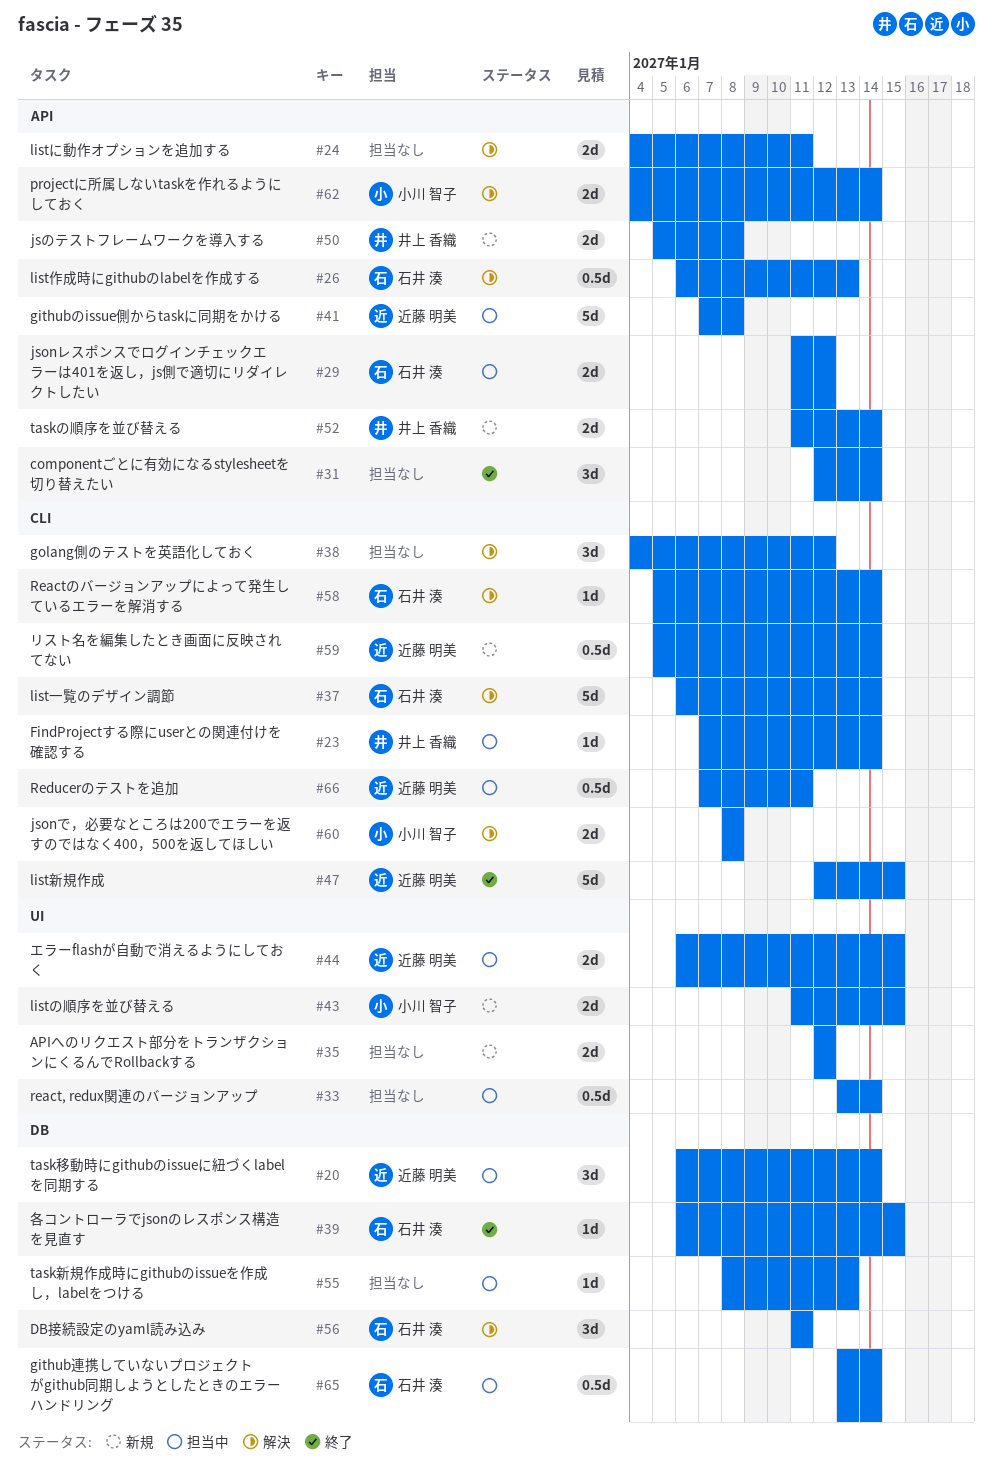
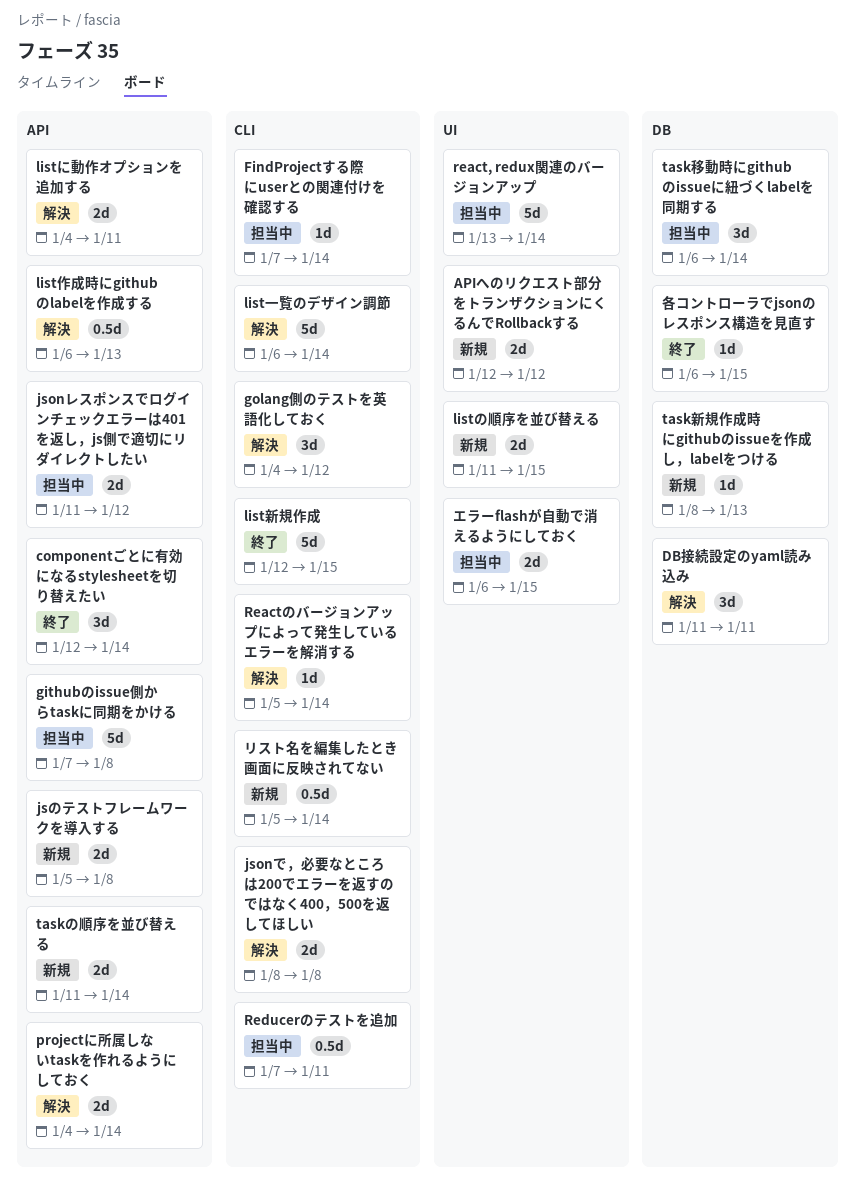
github連携していないプロジェクトがgithub同期しようとしたときのエラーハンドリング: present -> none
react, redux関連のバージョンアップ, estimate: 0.5d -> 5d
task新規作成時にgithubのissueを作成し，labelをつける, status: 担当中 -> 新規

